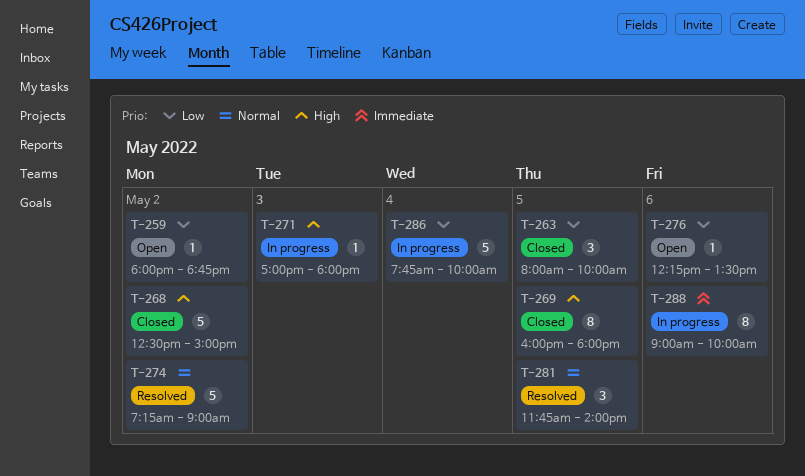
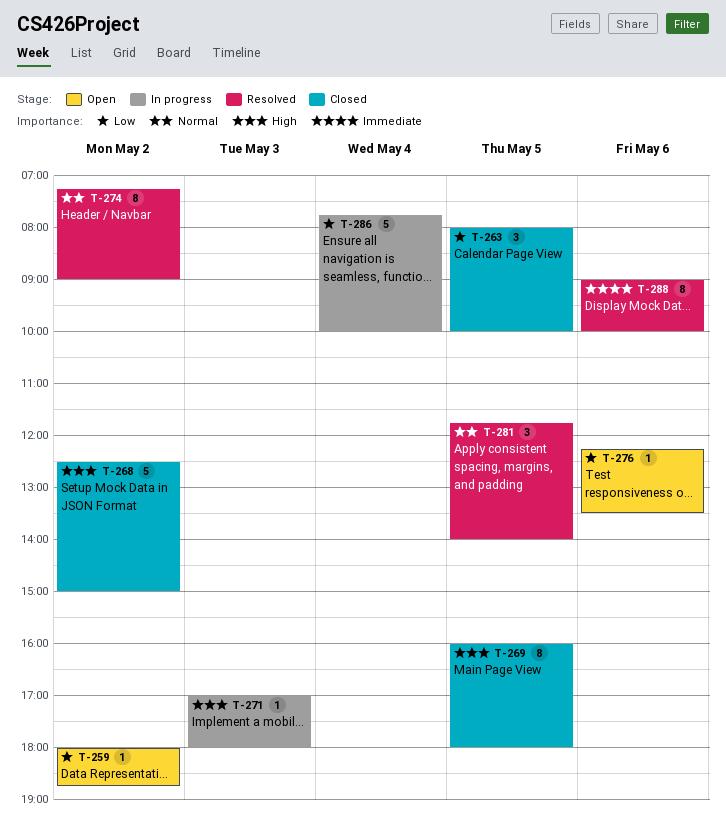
T-274, estimate: 5 -> 8
T-288, status: In progress -> Resolved

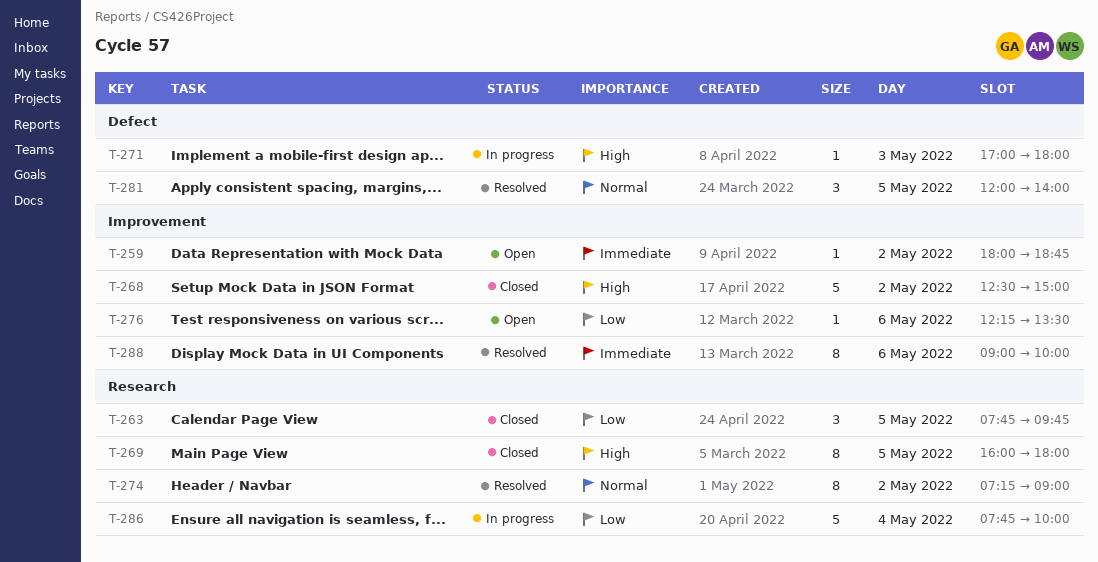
T-259, priority: Low -> Immediate
T-263, begins: 08:00 -> 07:45
T-263, ends: 10:00 -> 09:45
T-281, begins: 11:45 -> 12:00

